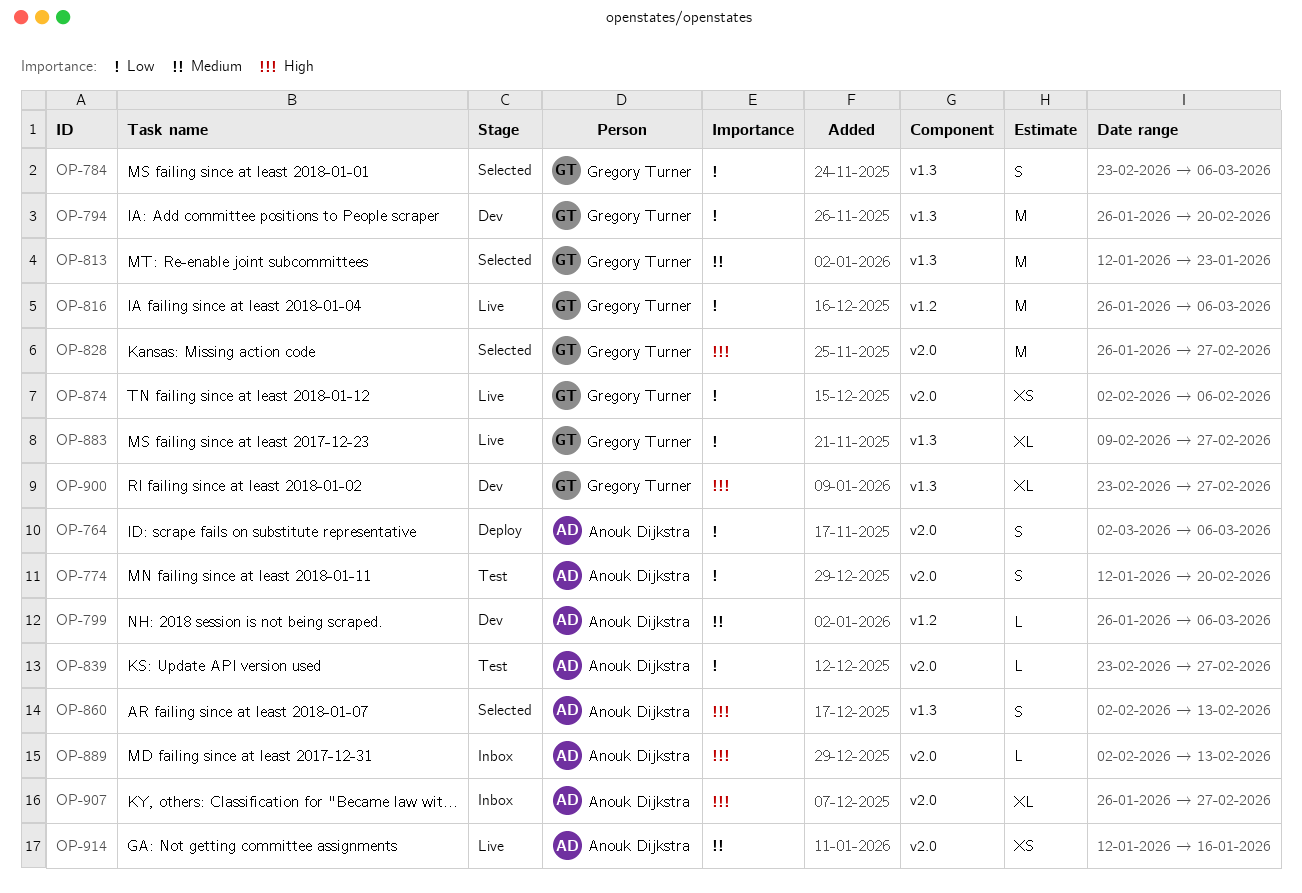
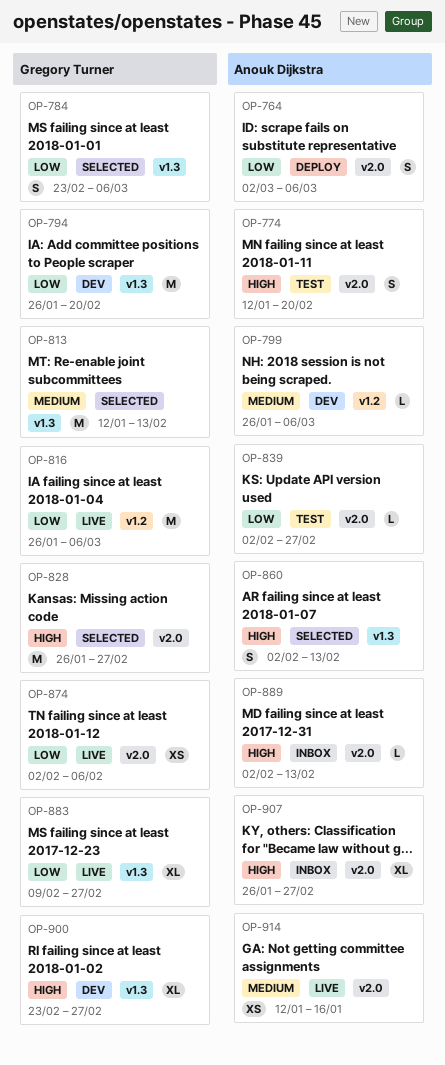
OP-774, priority: Low -> High
OP-813, due: Jan 23 -> Feb 13
OP-839, start: Feb 23 -> Feb 2

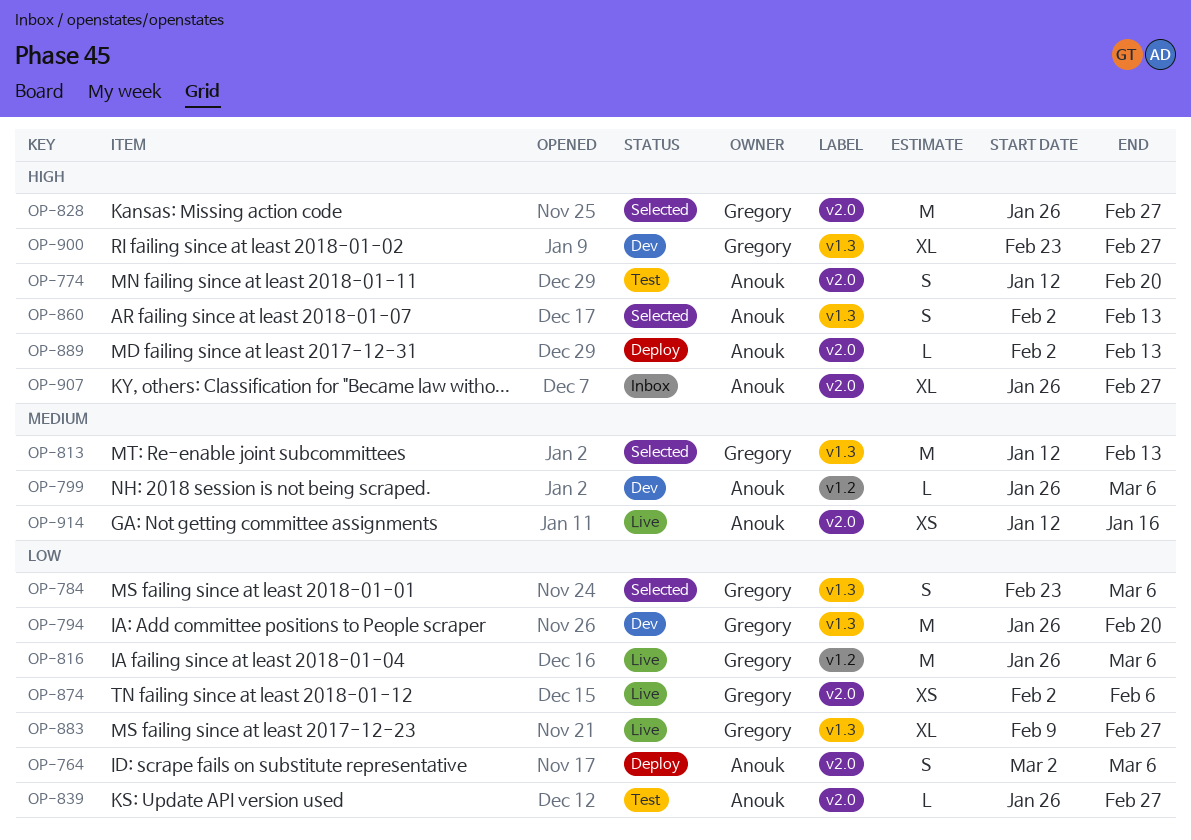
OP-839, start: Feb 2 -> Jan 26
OP-889, status: Inbox -> Deploy

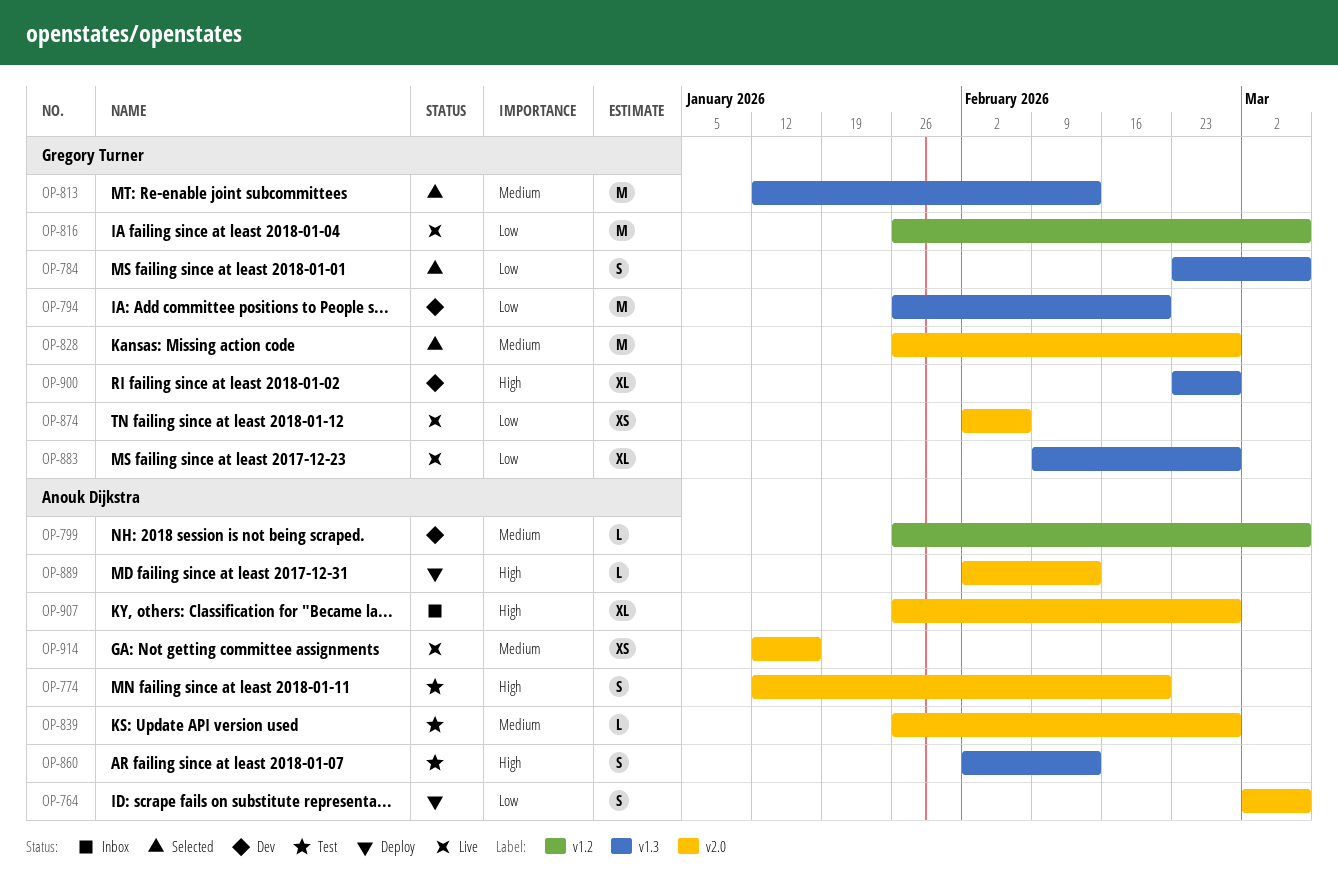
OP-828, priority: High -> Medium
OP-839, priority: Low -> Medium
OP-860, status: Selected -> Test

